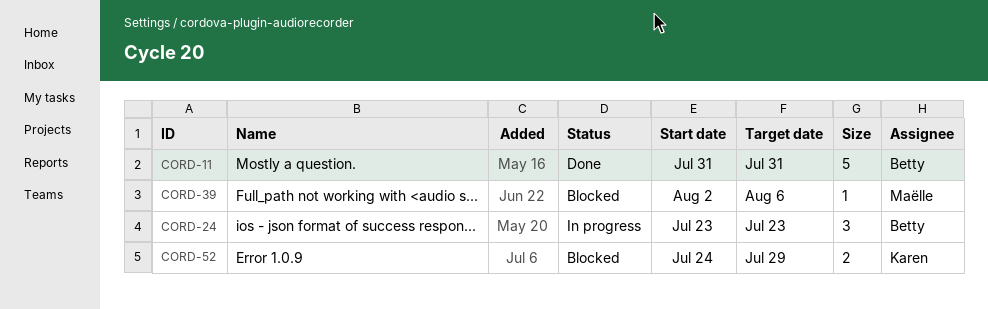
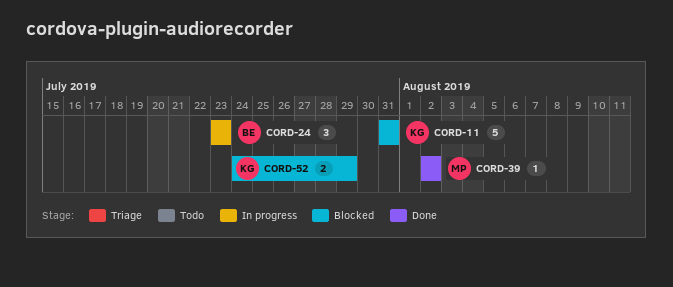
CORD-11, status: Done -> Blocked
CORD-11, owner: Betty -> Karen
CORD-39, status: Blocked -> Done
CORD-39, due: Aug 6 -> Aug 2

